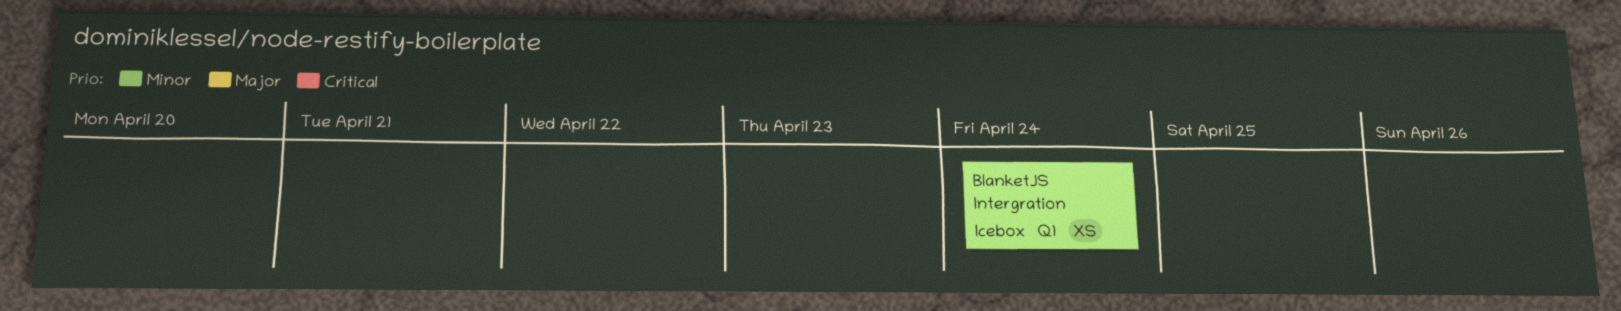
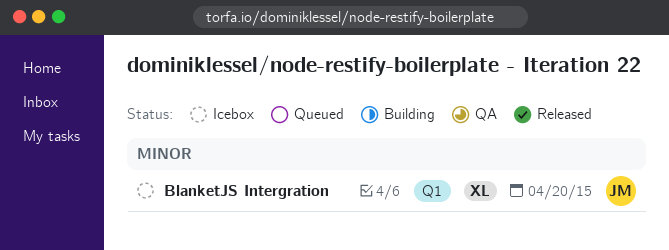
BlanketJS Intergration, estimate: XS -> XL
BlanketJS Intergration, due: Apr 24 -> Apr 20

